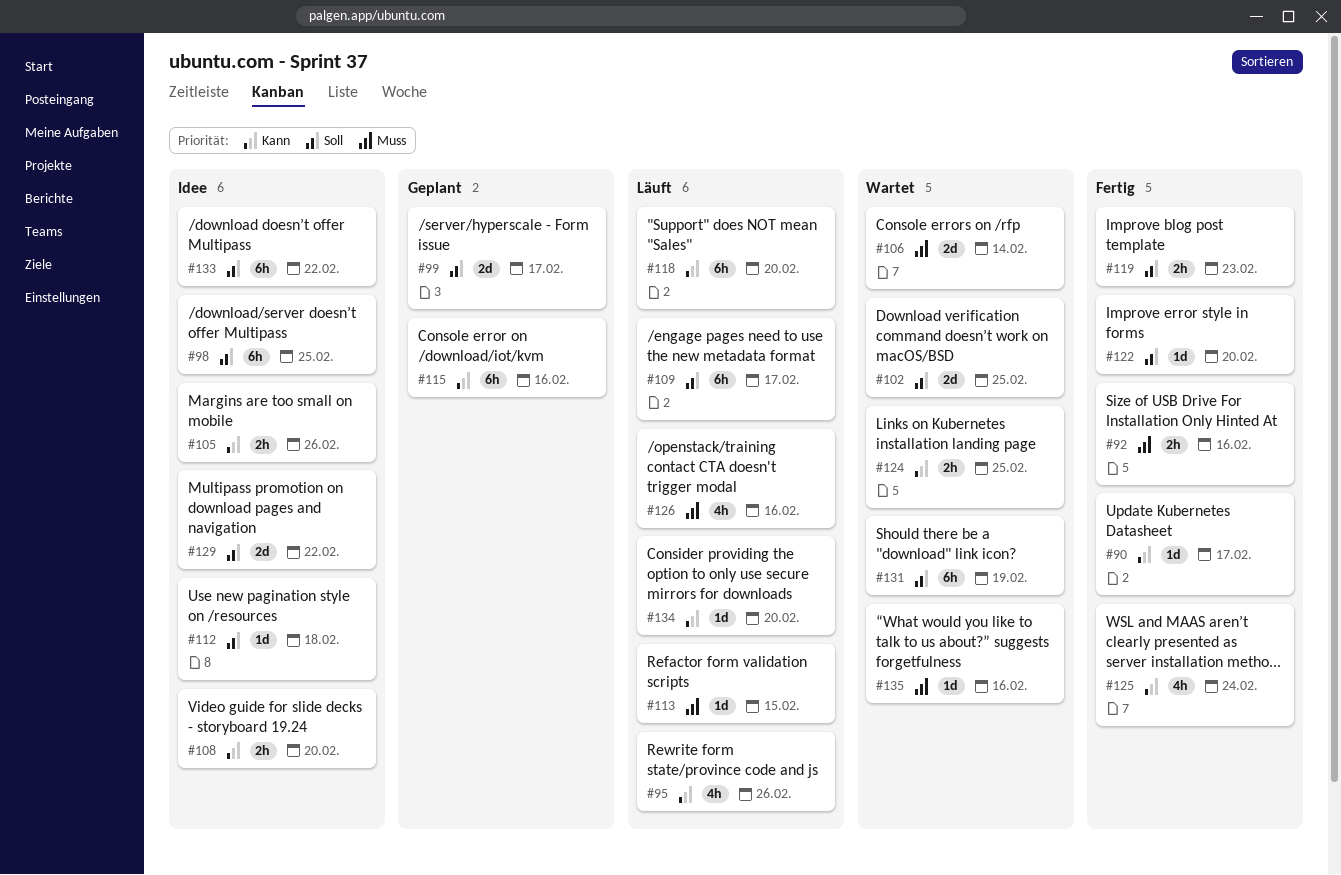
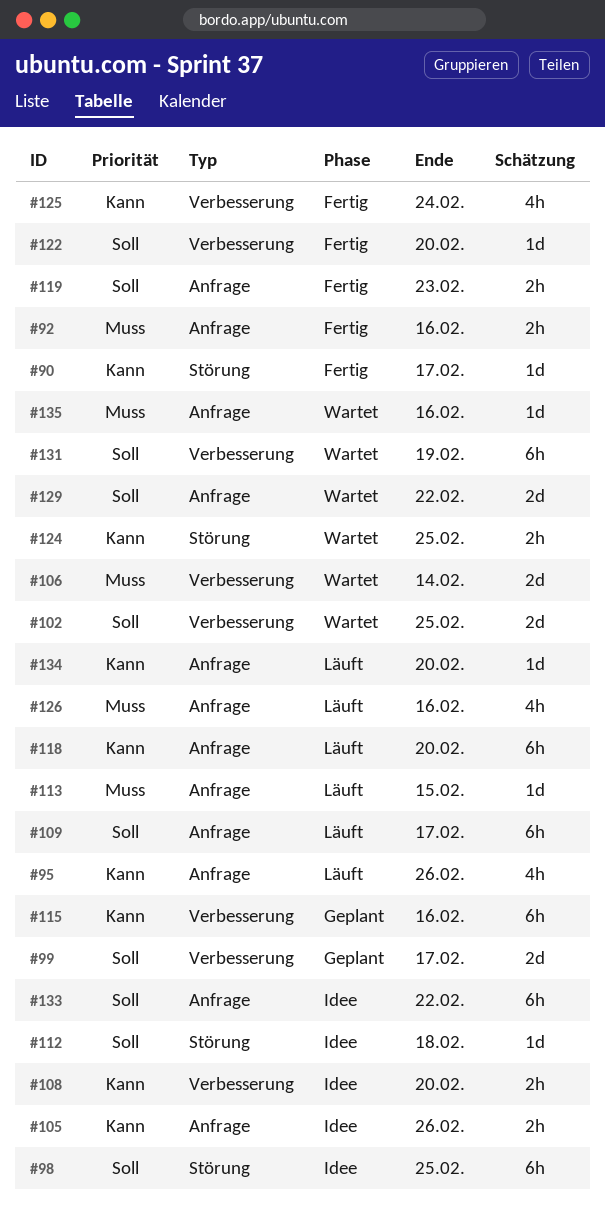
#129, status: Idee -> Wartet

